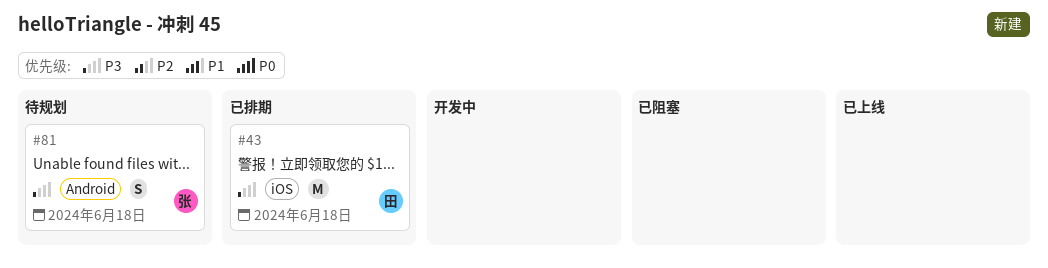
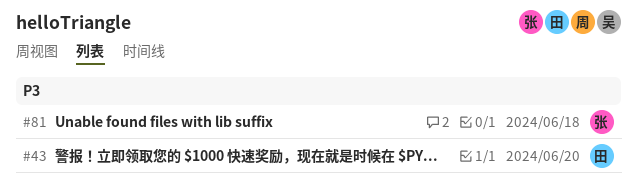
#43, due: Jun 18 -> Jun 20

